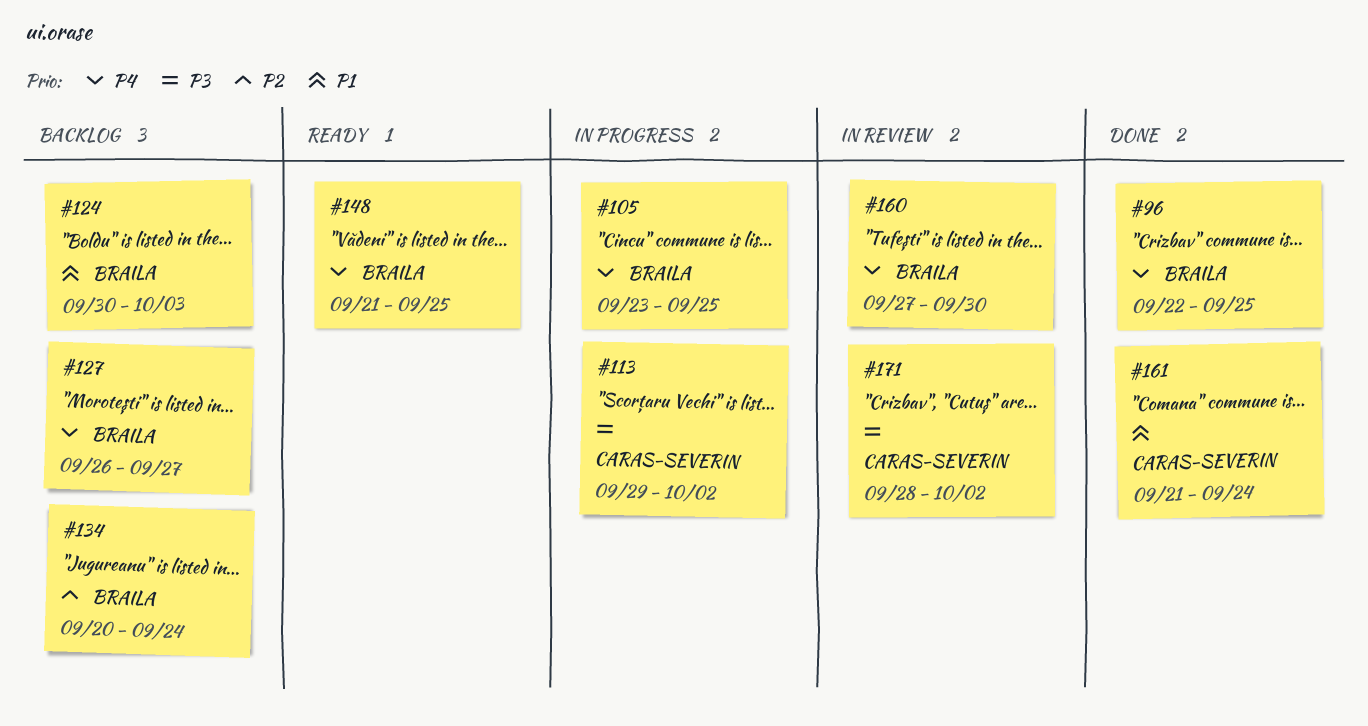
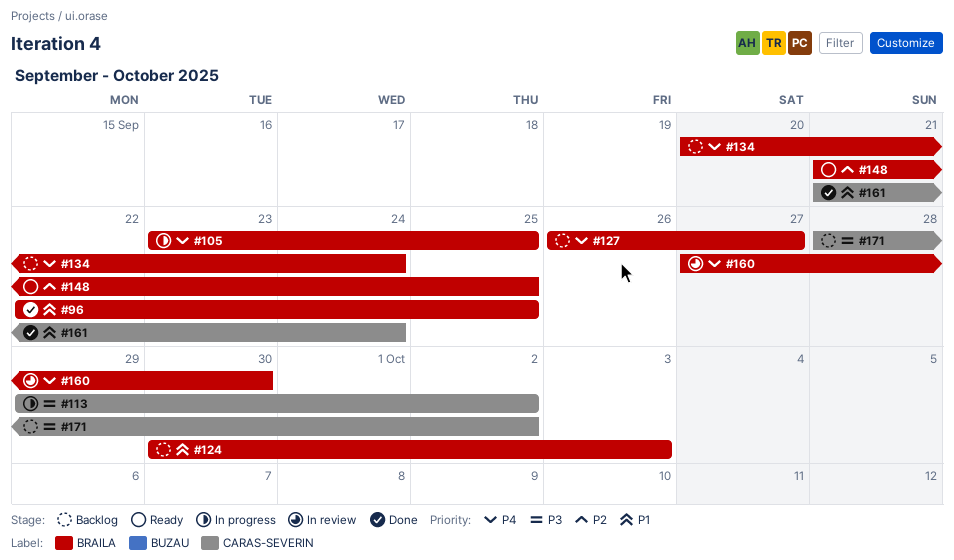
#96, priority: P4 -> P1
#134, priority: P2 -> P4
#148, priority: P4 -> P2
#171, status: In review -> Backlog

